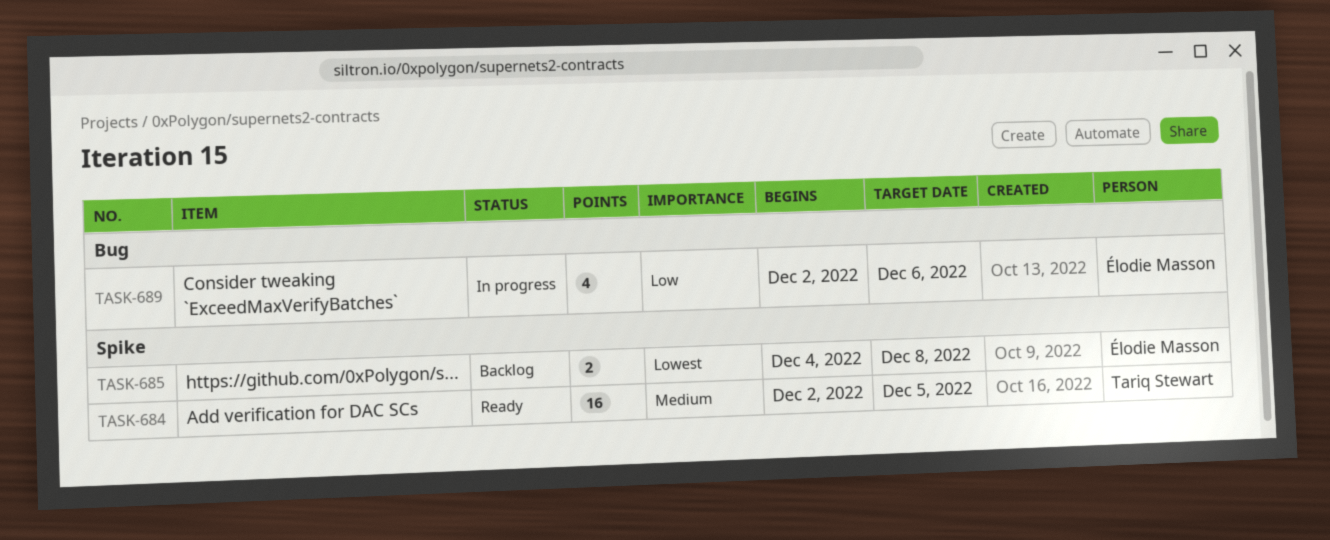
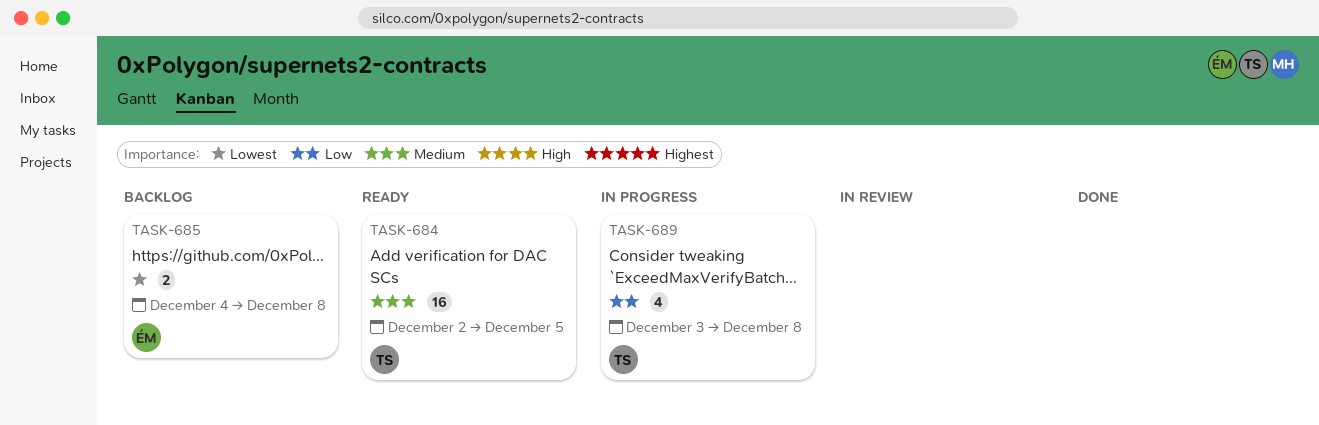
TASK-689, owner: Élodie Masson -> Tariq Stewart
TASK-689, start: Dec 2 -> Dec 3
TASK-689, due: Dec 6 -> Dec 8

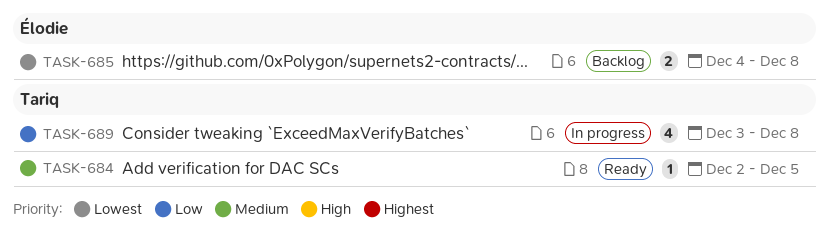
TASK-684, estimate: 16 -> 1

